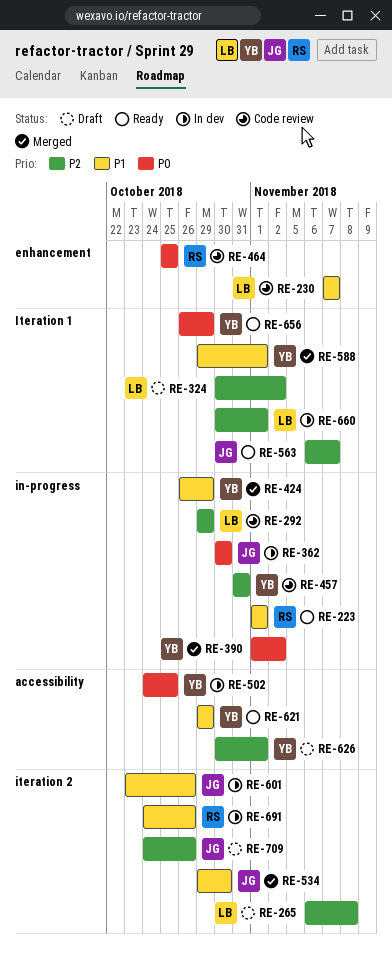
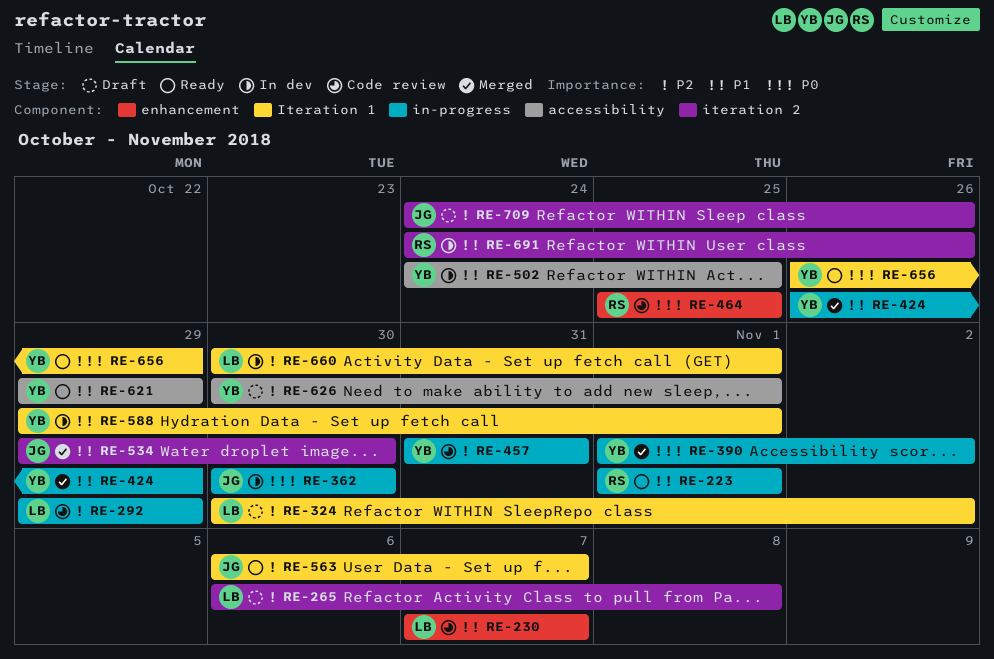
RE-502, priority: P0 -> P1
RE-588, status: Merged -> In dev
RE-601: present -> none

